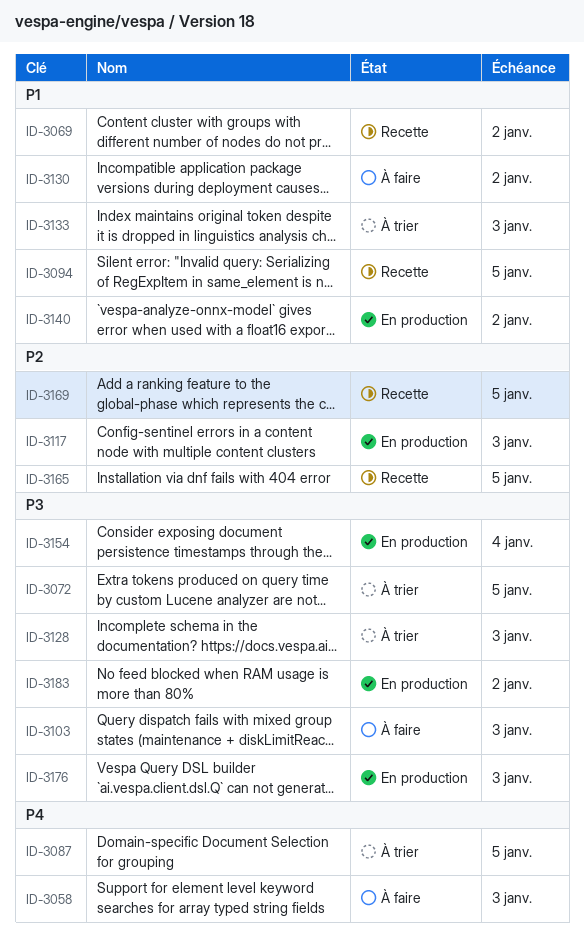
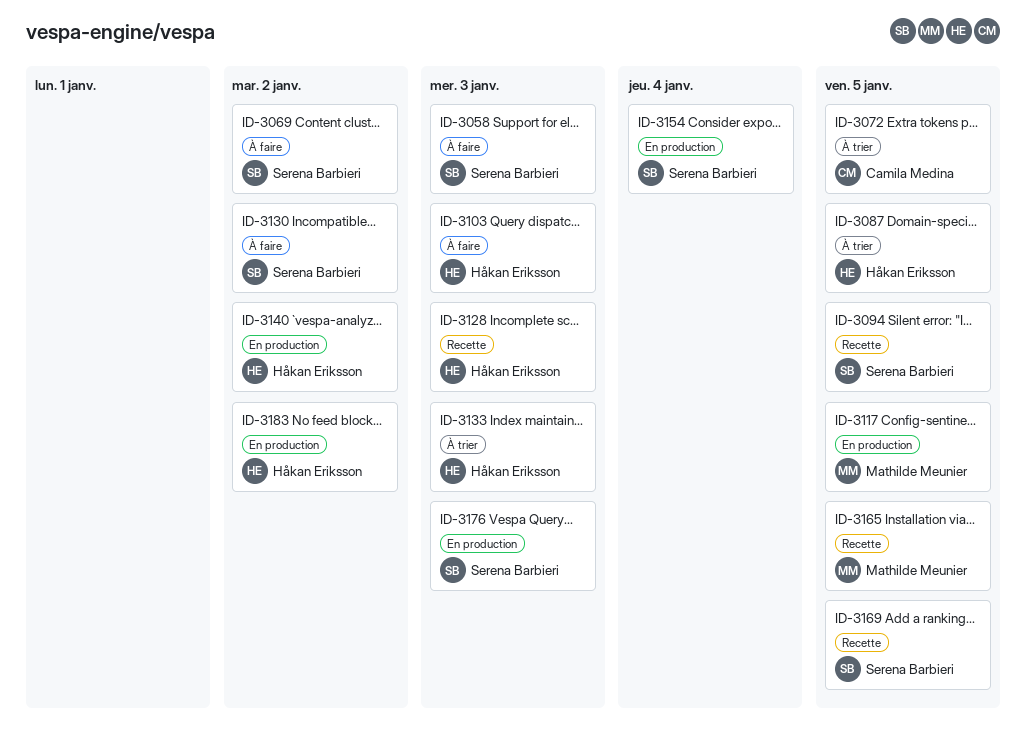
ID-3069, status: Recette -> À faire
ID-3117, due: Jan 3 -> Jan 5
ID-3128, status: À trier -> Recette

